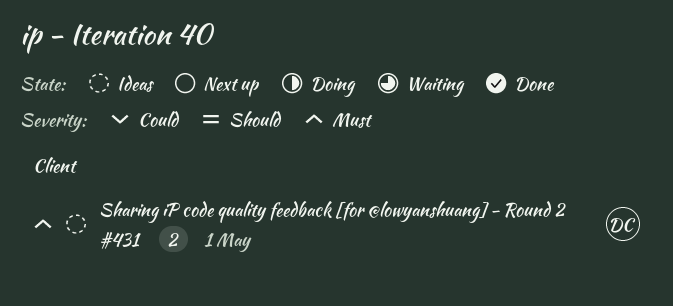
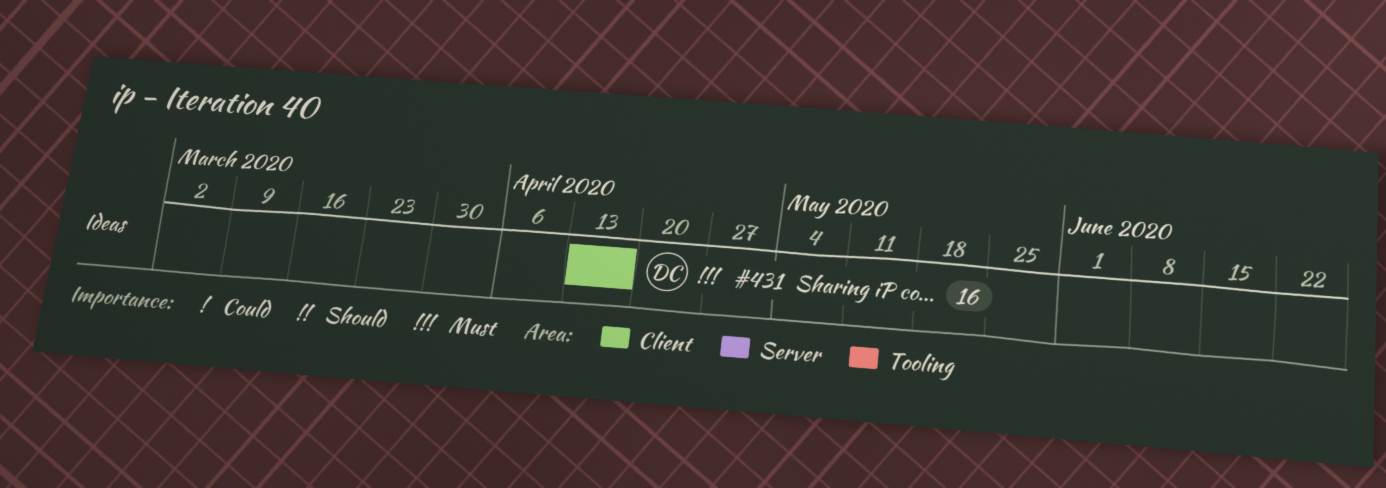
#431, estimate: 2 -> 16
#431, due: May 1 -> Apr 17

